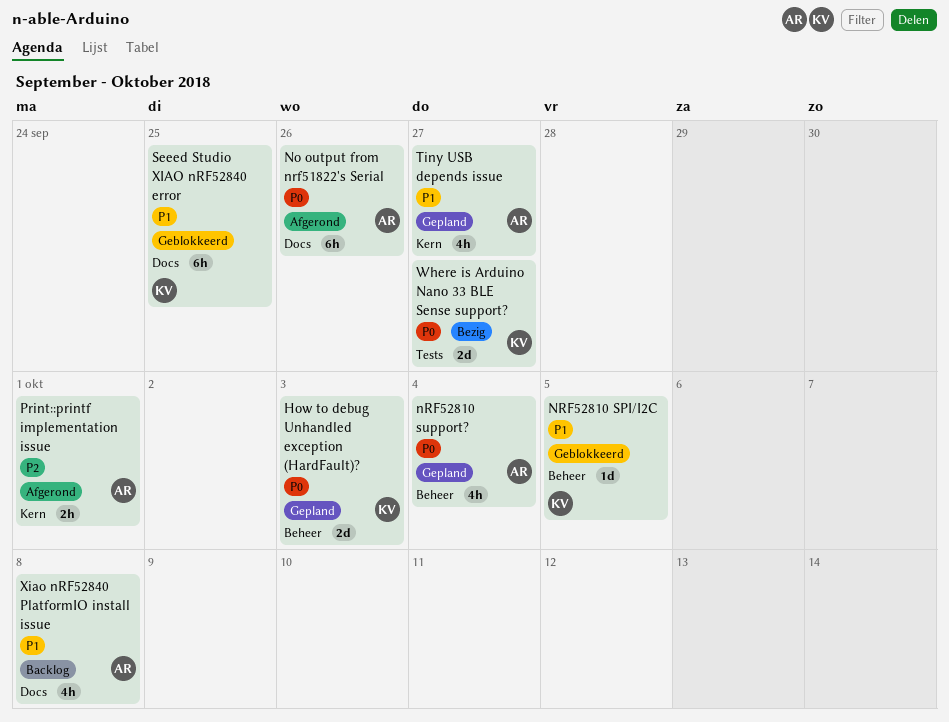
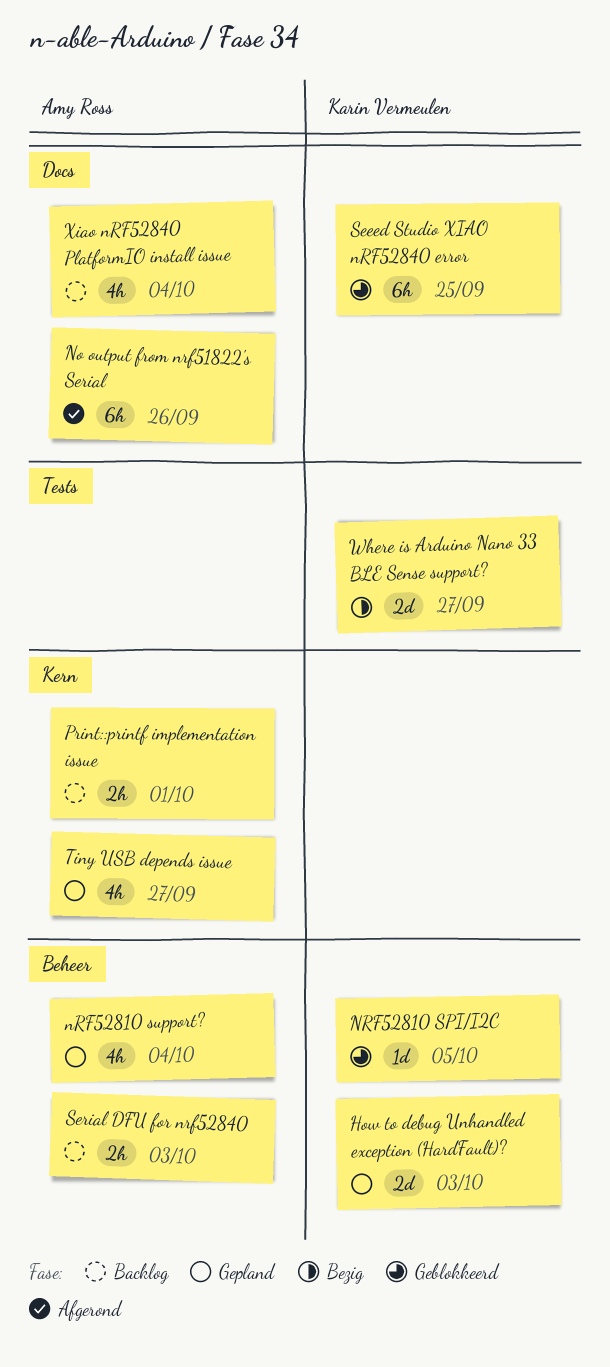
Print::printf implementation issue, status: Afgerond -> Backlog
Serial DFU for nrf52840: none -> present
Xiao nRF52840 PlatformIO install issue, due: Oct 8 -> Oct 4

